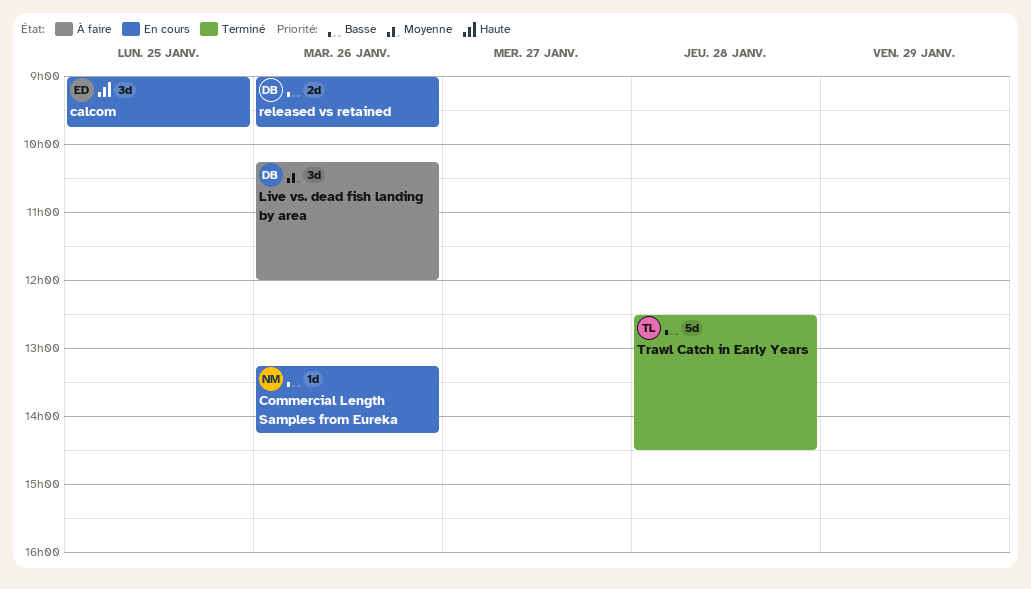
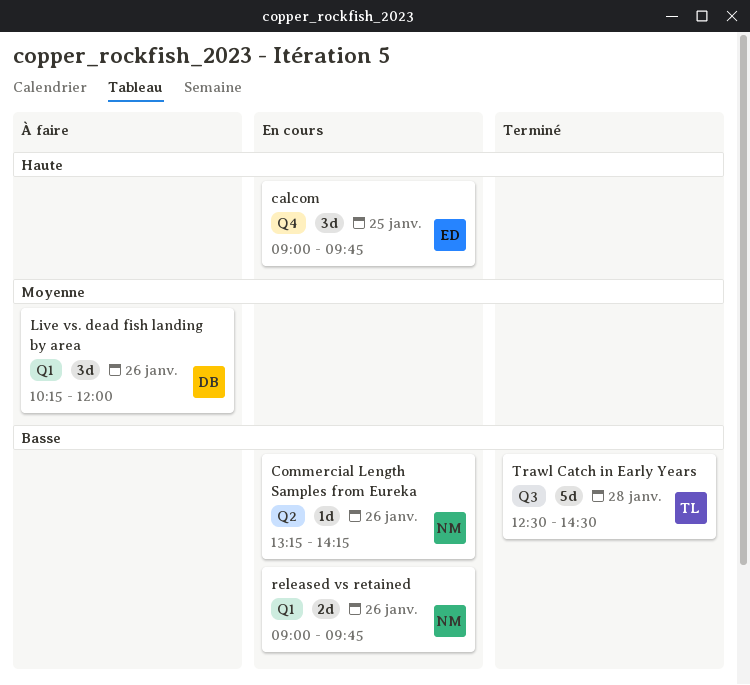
released vs retained, owner: DB -> NM

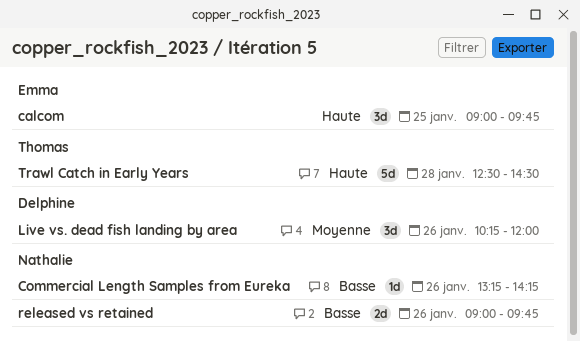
Trawl Catch in Early Years, priority: Basse -> Haute

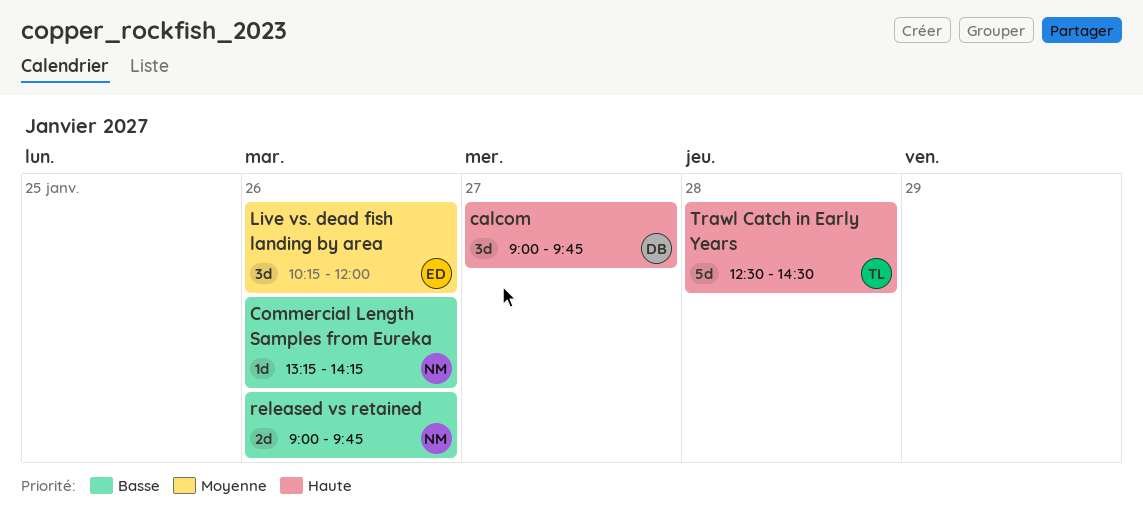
calcom, owner: Emma -> Delphine
calcom, day: Jan 25 -> Jan 27
Live vs. dead fish landing by area, owner: Delphine -> Emma

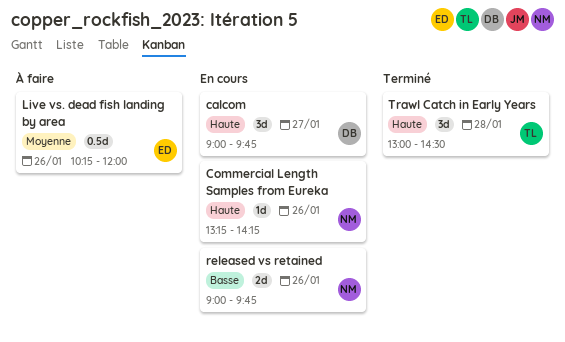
Commercial Length Samples from Eureka, priority: Basse -> Haute
Live vs. dead fish landing by area, estimate: 3d -> 0.5d
Trawl Catch in Early Years, estimate: 5d -> 3d
Trawl Catch in Early Years, begins: 12:30 -> 13:00

